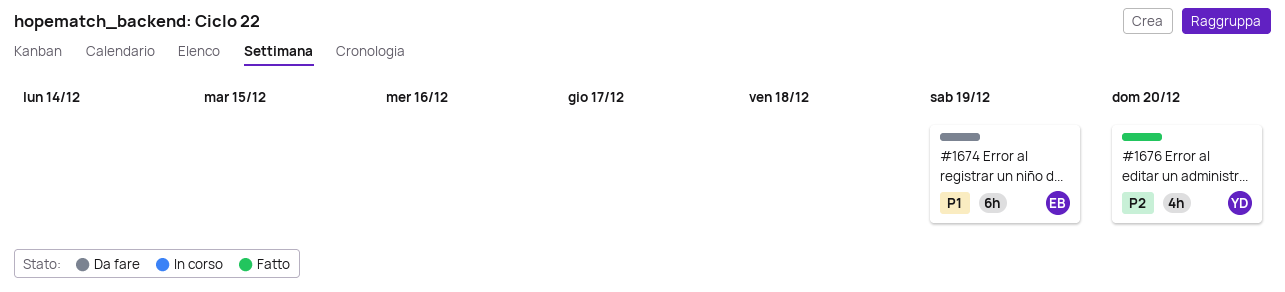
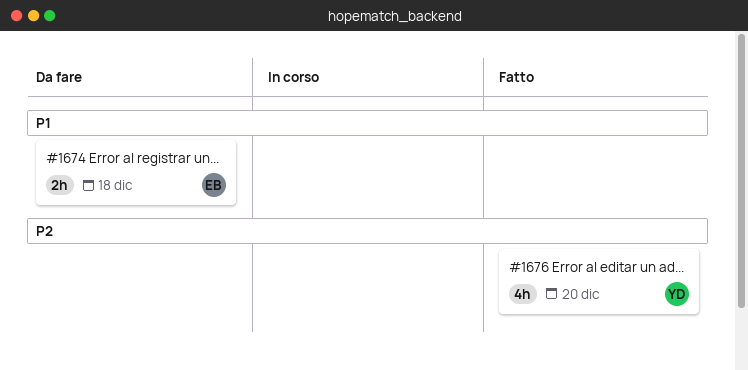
#1674, estimate: 6h -> 2h
#1674, due: Dec 19 -> Dec 18

